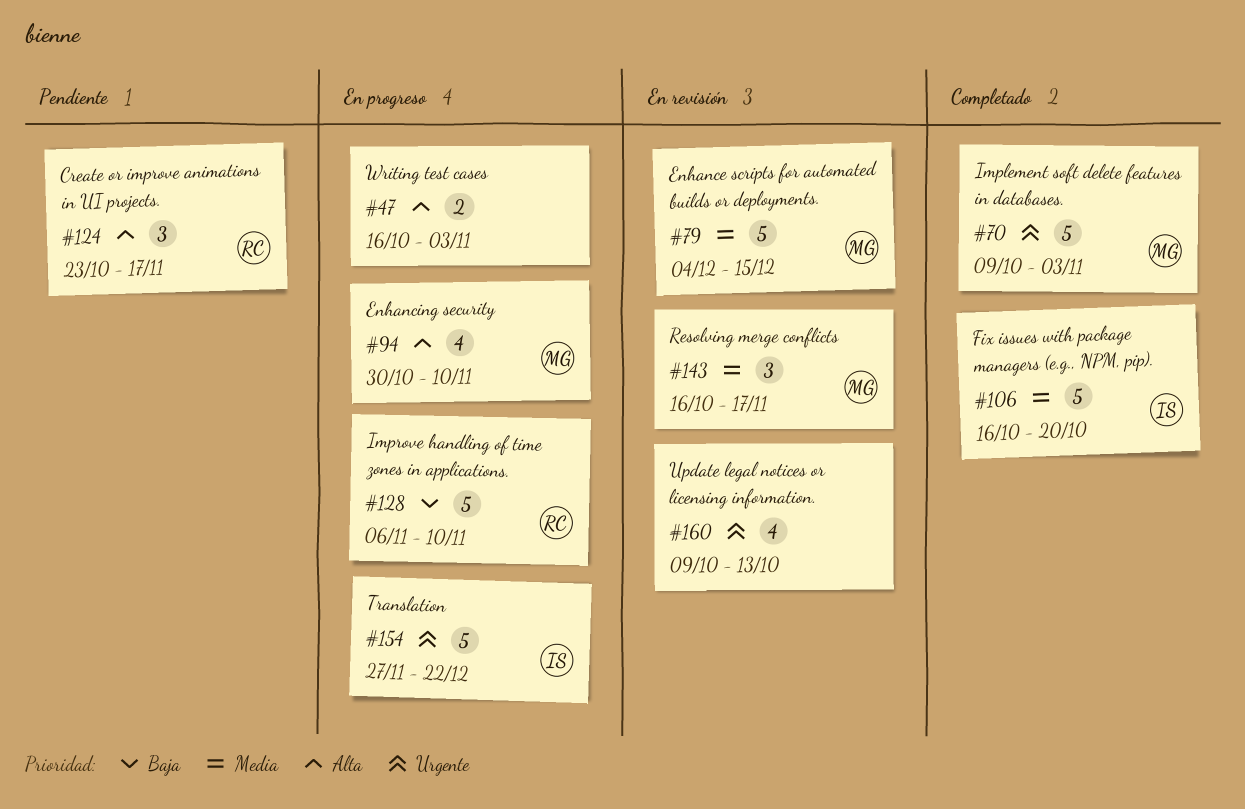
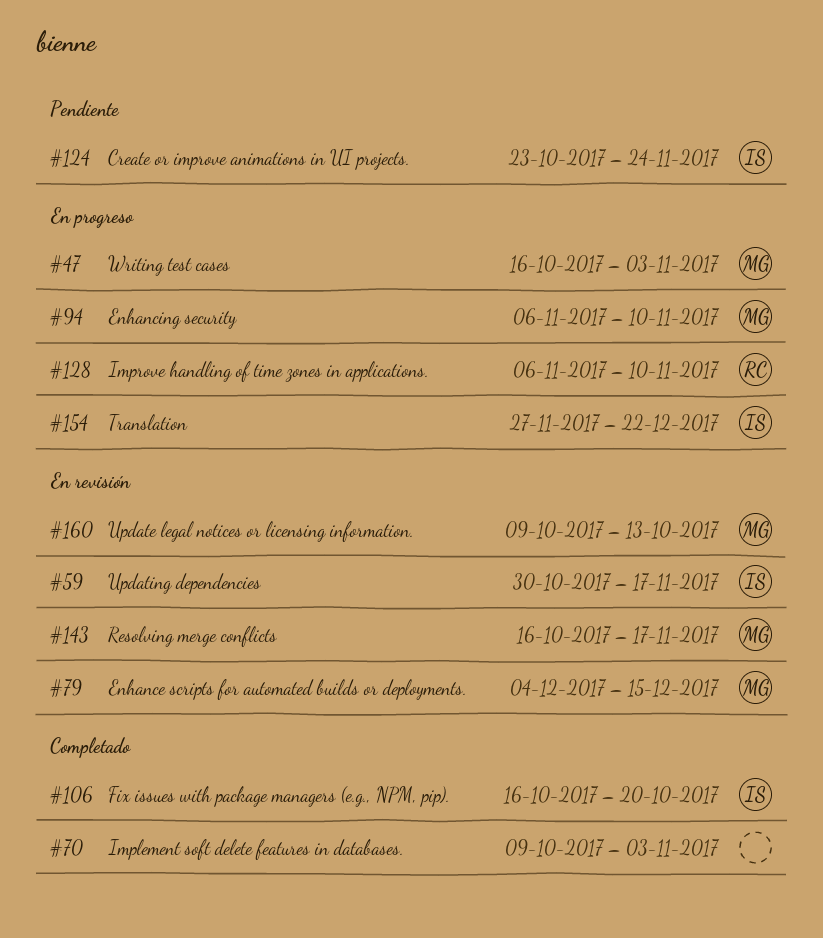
#47, owner: none -> MG
#59: none -> present
#70, owner: MG -> none
#94, start: Oct 30 -> Nov 6
#124, owner: RC -> IS
#124, due: Nov 17 -> Nov 24
#160, owner: none -> MG

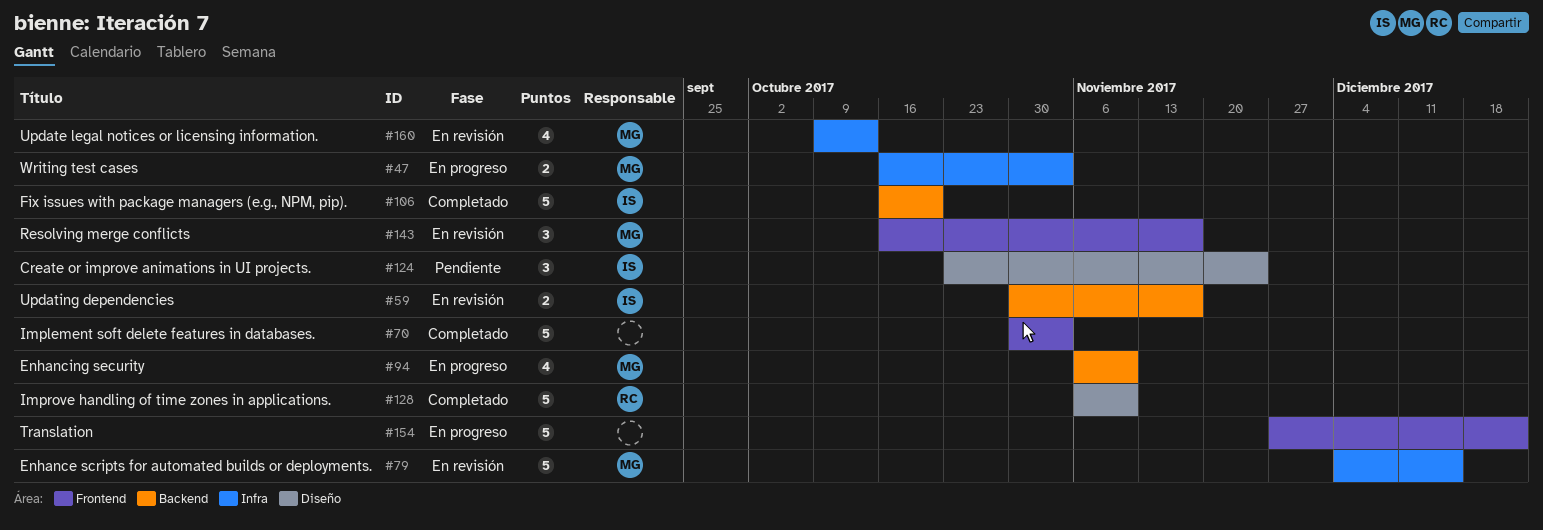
#70, start: Oct 9 -> Oct 30
#128, status: En progreso -> Completado
#154, owner: IS -> none

